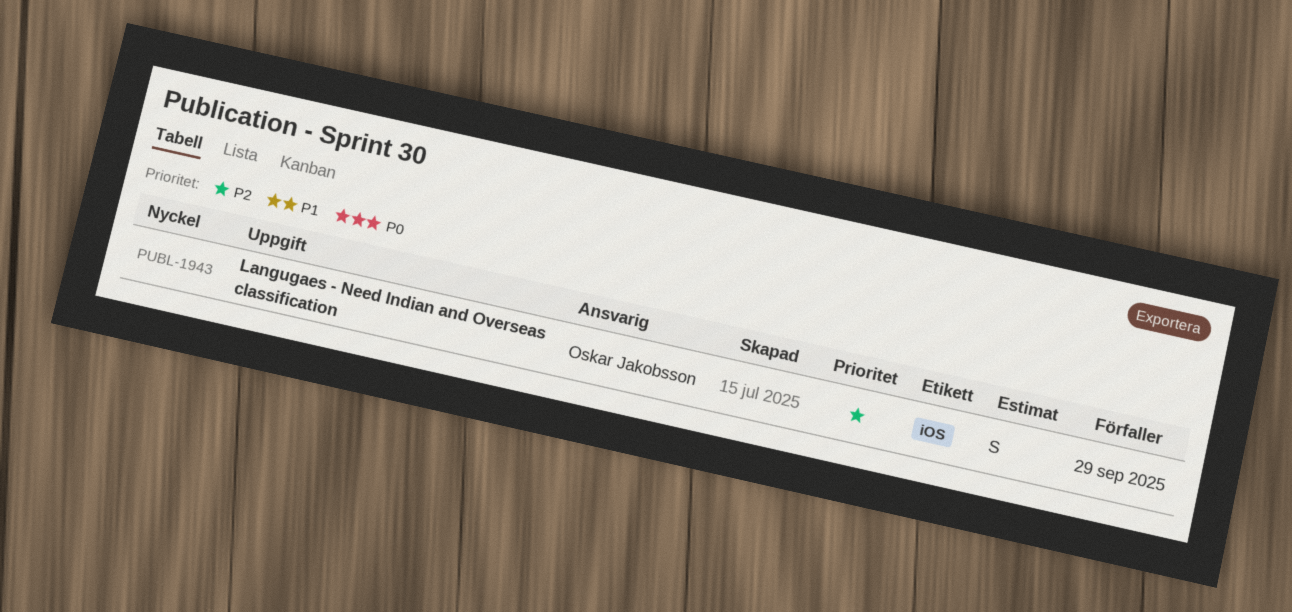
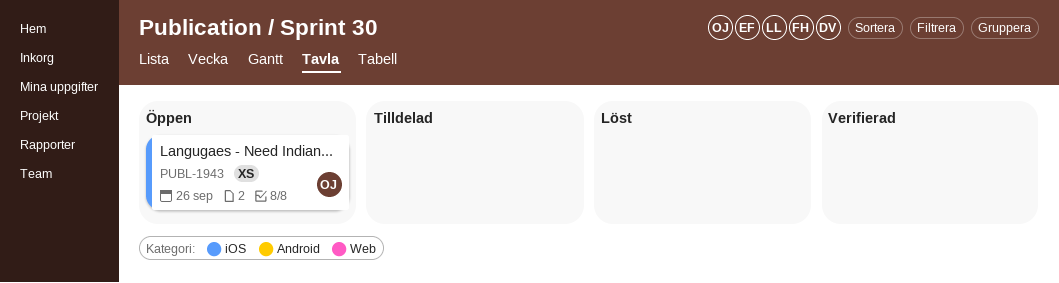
PUBL-1943, estimate: S -> XS
PUBL-1943, due: Sep 29 -> Sep 26

